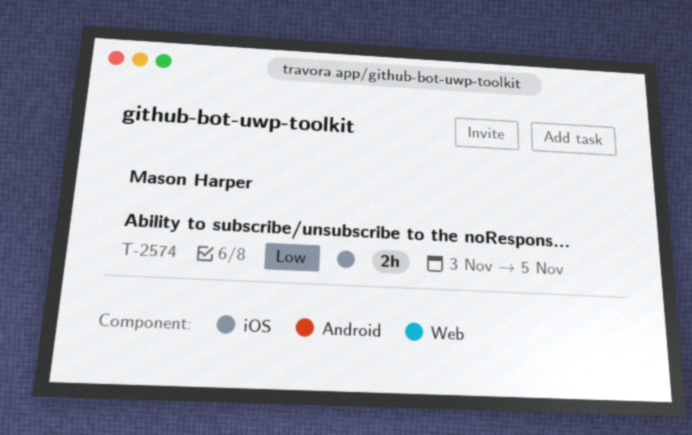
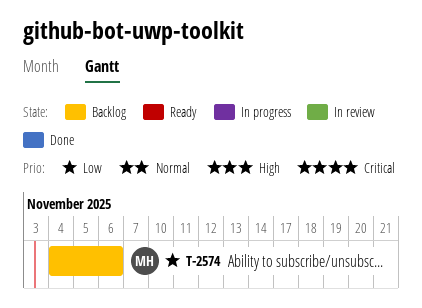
T-2574, start: Nov 3 -> Nov 4
T-2574, due: Nov 5 -> Nov 6

